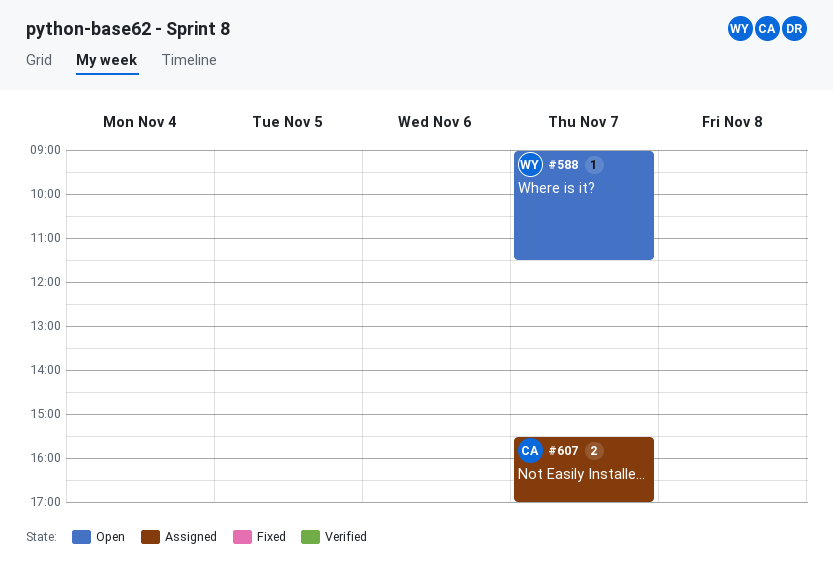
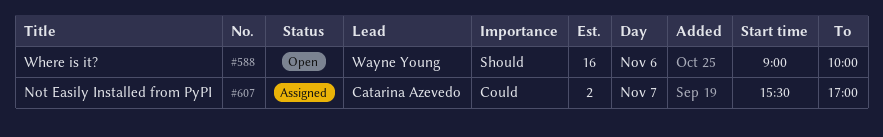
#588, estimate: 1 -> 16
#588, day: Nov 7 -> Nov 6
#588, ends: 11:30 -> 10:00

